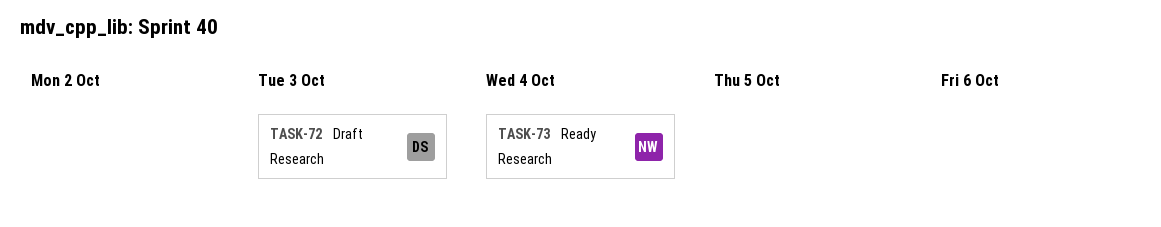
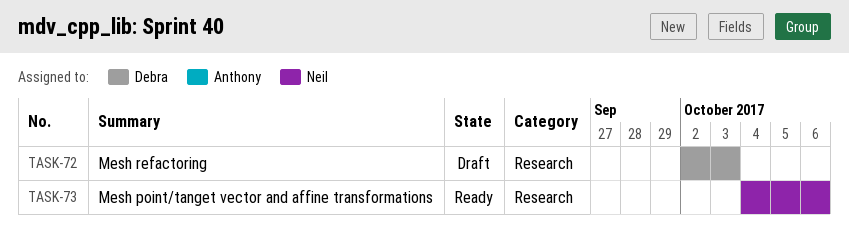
TASK-73, due: Oct 4 -> Oct 6

